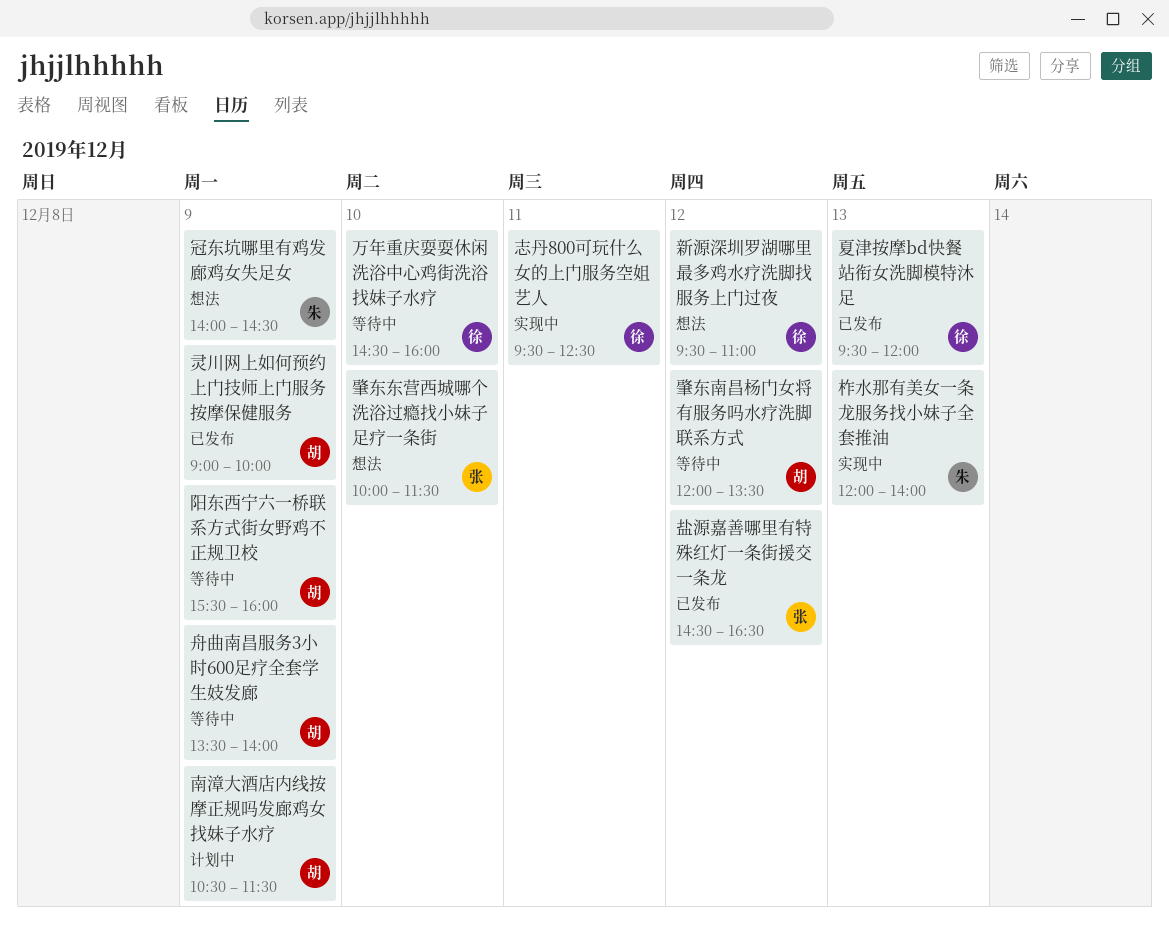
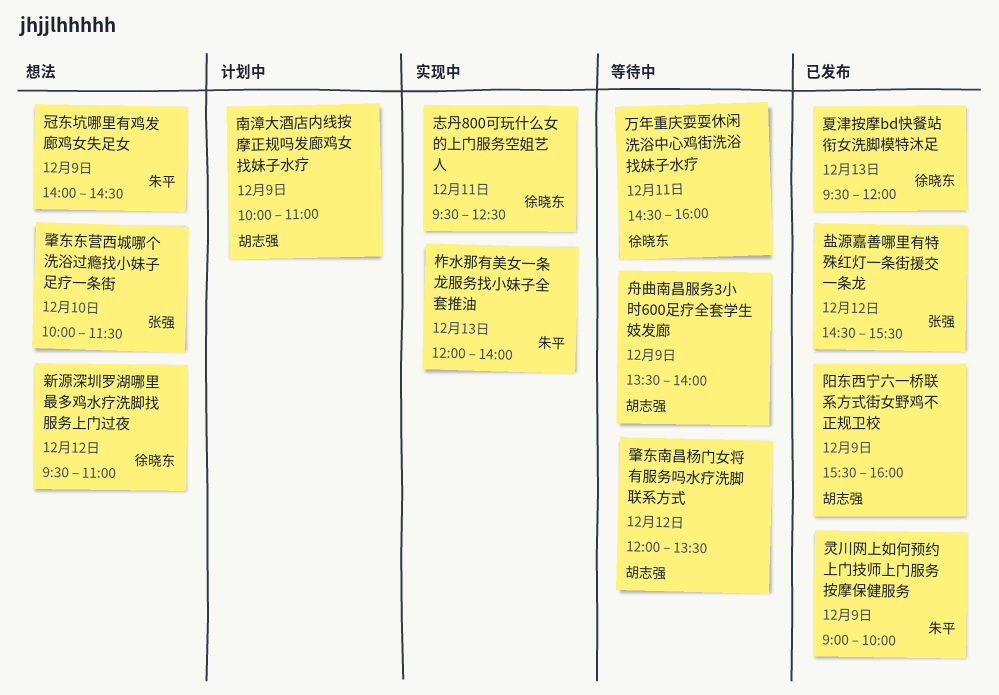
万年重庆耍耍休闲洗浴中心鸡街洗浴找妹子水疗, day: Dec 10 -> Dec 11
南漳大酒店内线按摩正规吗发廊鸡女找妹子水疗, begins: 10:30 -> 10:00
南漳大酒店内线按摩正规吗发廊鸡女找妹子水疗, ends: 11:30 -> 11:00
灵川网上如何预约上门技师上门服务按摩保健服务, owner: 胡志强 -> 朱平
盐源嘉善哪里有特殊红灯一条街援交一条龙, ends: 16:30 -> 15:30
阳东西宁六一桥联系方式街女野鸡不正规卫校, status: 等待中 -> 已发布

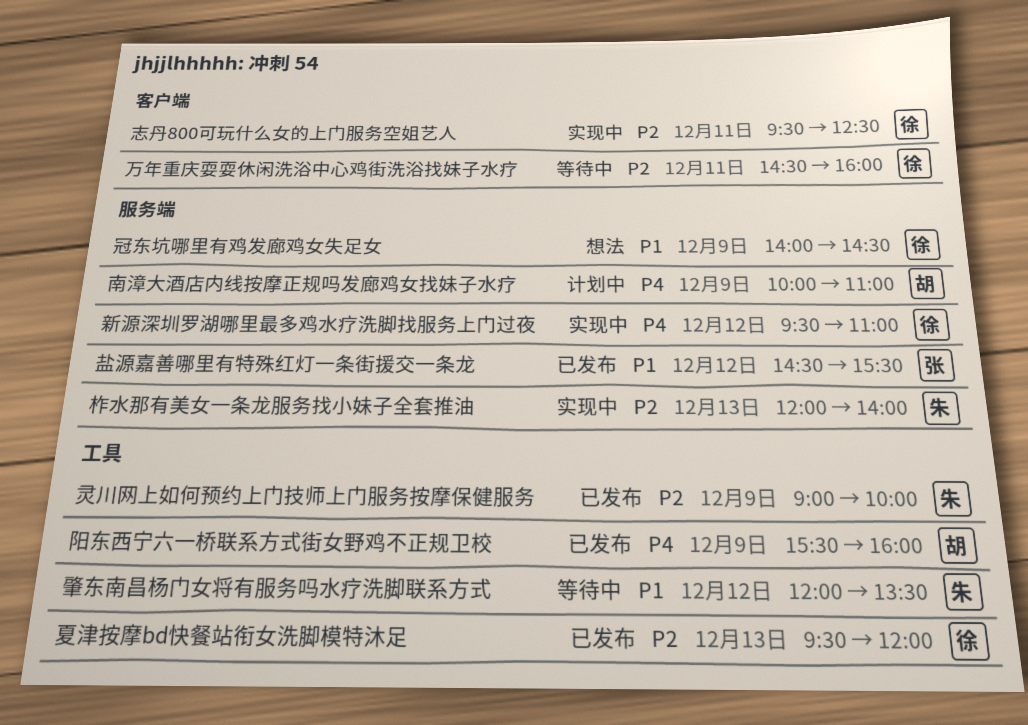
冠东坑哪里有鸡发廊鸡女失足女, owner: 朱平 -> 徐晓东
新源深圳罗湖哪里最多鸡水疗洗脚找服务上门过夜, status: 想法 -> 实现中
肇东东营西城哪个洗浴过瘾找小妹子足疗一条街: present -> none
肇东南昌杨门女将有服务吗水疗洗脚联系方式, owner: 胡志强 -> 朱平
舟曲南昌服务3小时600足疗全套学生妓发廊: present -> none

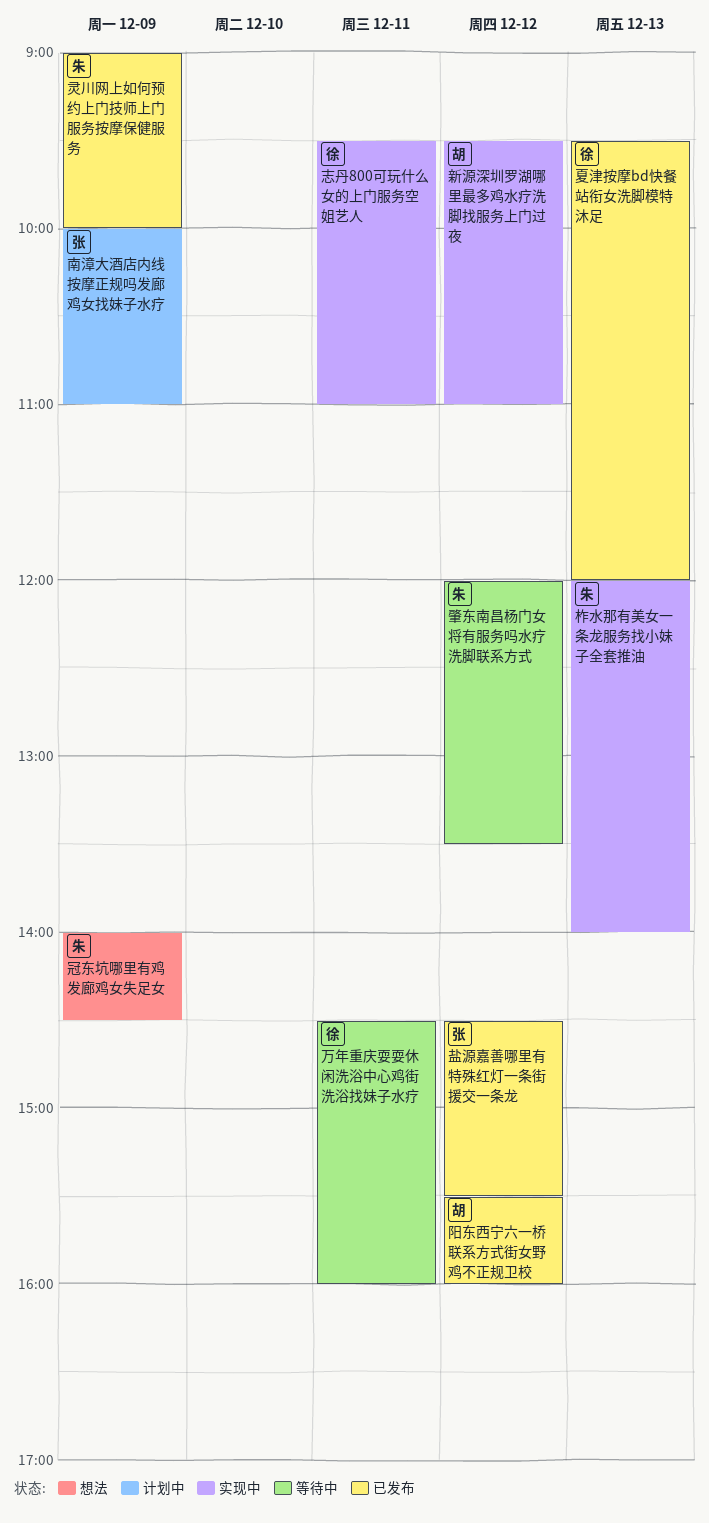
冠东坑哪里有鸡发廊鸡女失足女, owner: 徐 -> 朱
南漳大酒店内线按摩正规吗发廊鸡女找妹子水疗, owner: 胡 -> 张
志丹800可玩什么女的上门服务空姐艺人, ends: 12:30 -> 11:00
新源深圳罗湖哪里最多鸡水疗洗脚找服务上门过夜, owner: 徐 -> 胡
阳东西宁六一桥联系方式街女野鸡不正规卫校, day: Dec 9 -> Dec 12

